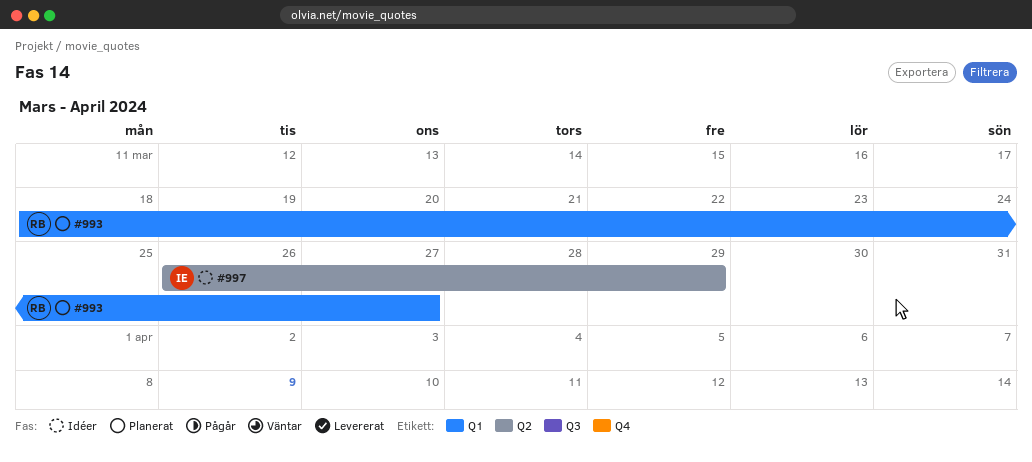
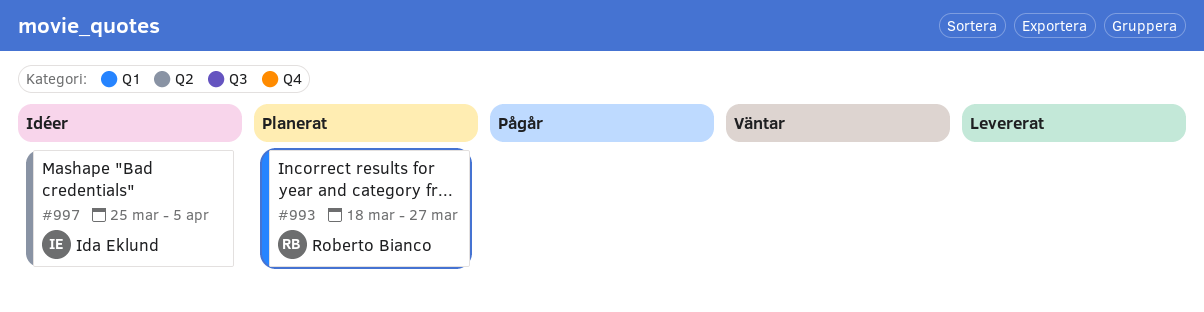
#997, start: Mar 26 -> Mar 25
#997, due: Mar 29 -> Apr 5

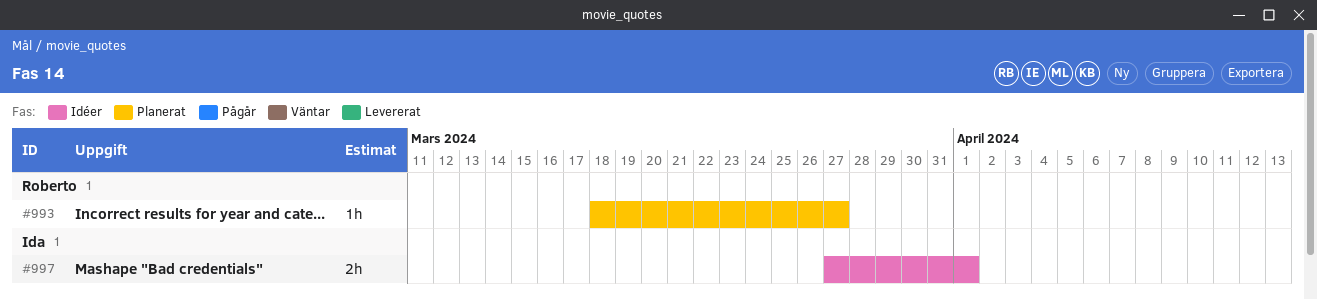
#997, start: Mar 25 -> Mar 27
#997, due: Apr 5 -> Apr 1

